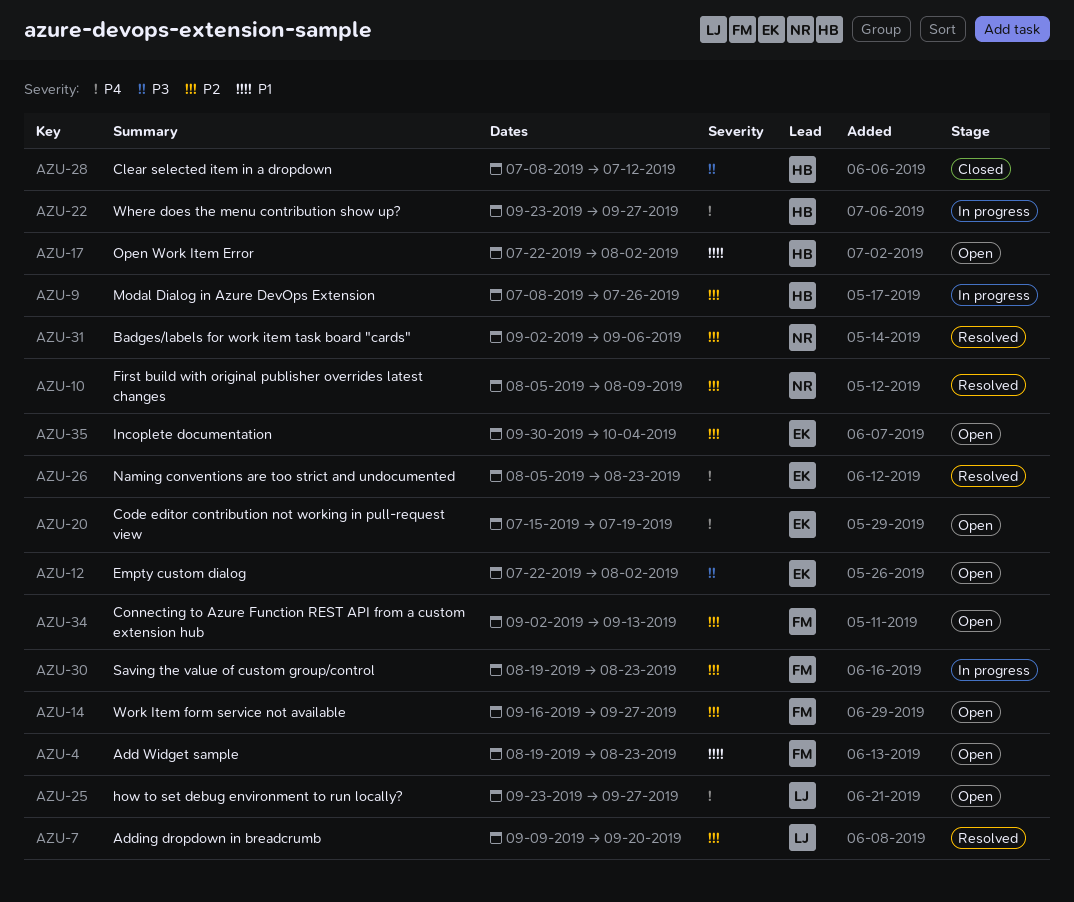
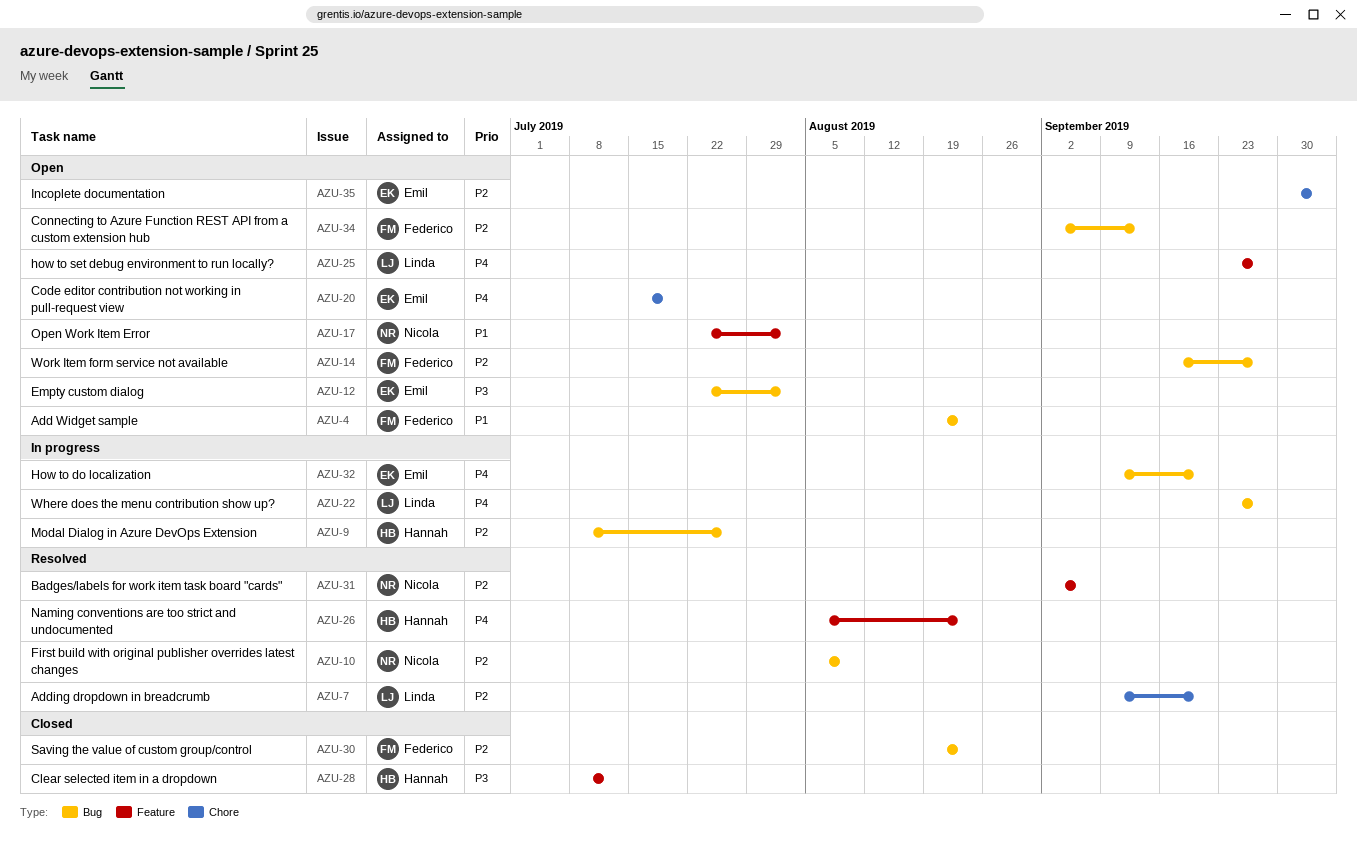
AZU-17, owner: Hannah -> Nicola
AZU-22, owner: Hannah -> Linda
AZU-26, owner: Emil -> Hannah
AZU-30, status: In progress -> Closed
AZU-32: none -> present

